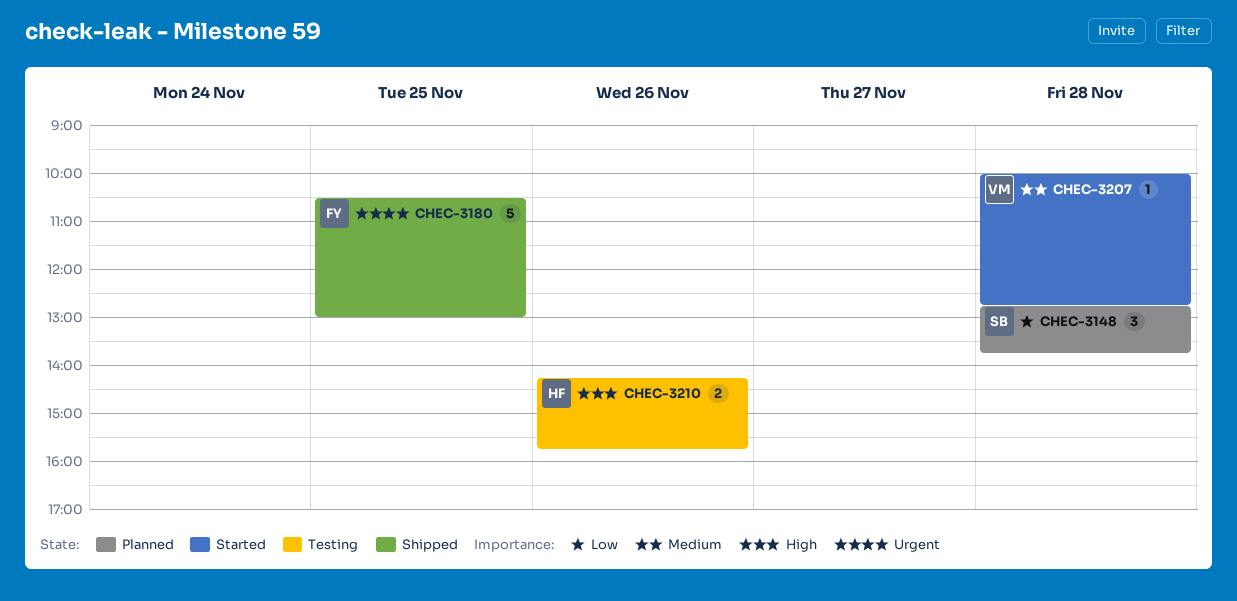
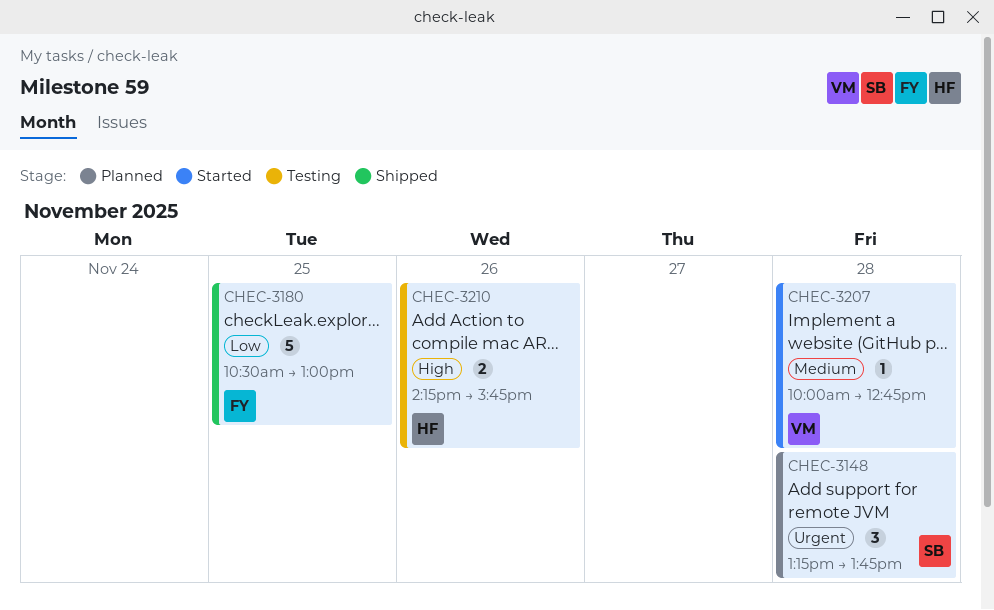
CHEC-3148, priority: Low -> Urgent
CHEC-3148, begins: 12:45 -> 13:15
CHEC-3180, priority: Urgent -> Low

